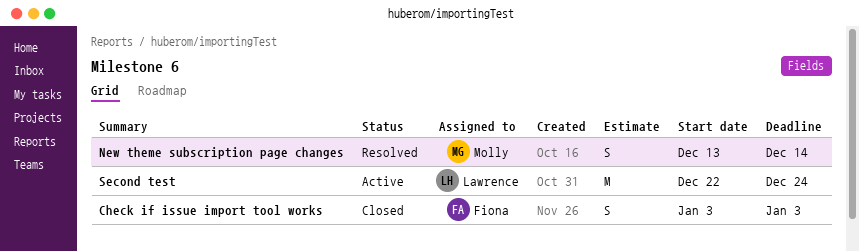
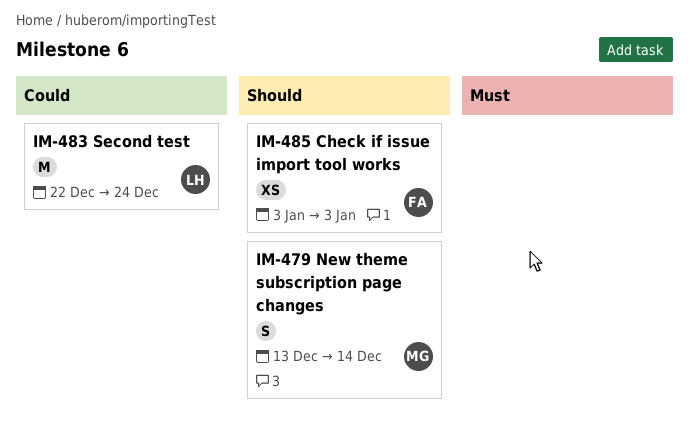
Check if issue import tool works, estimate: S -> XS

